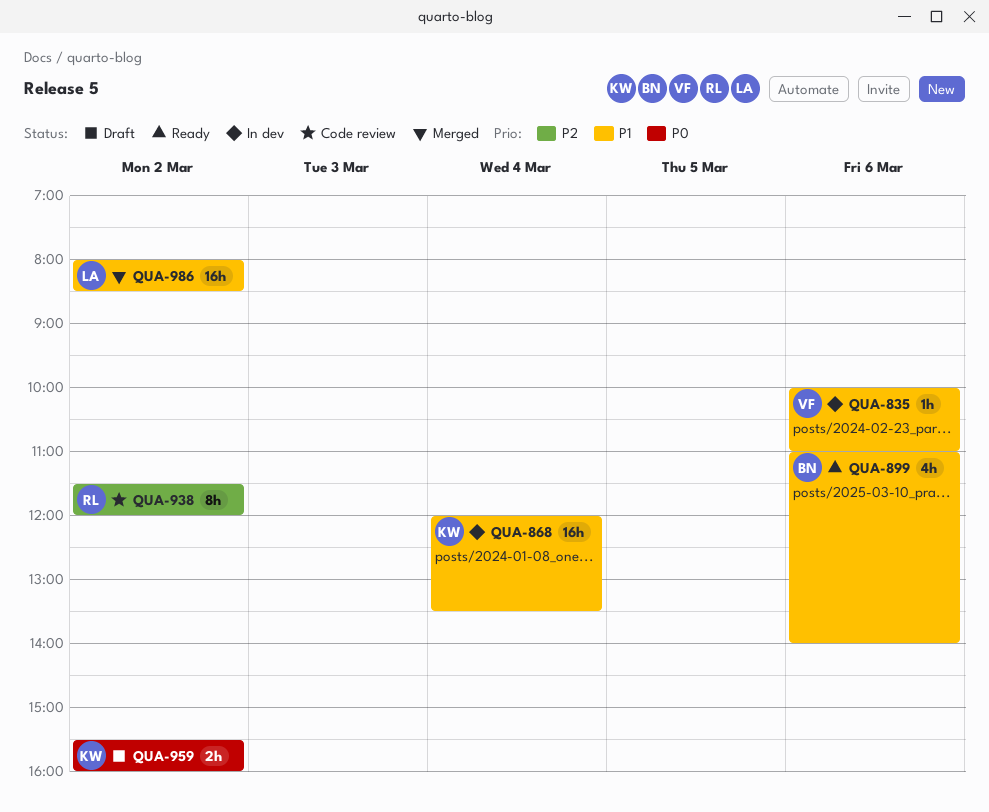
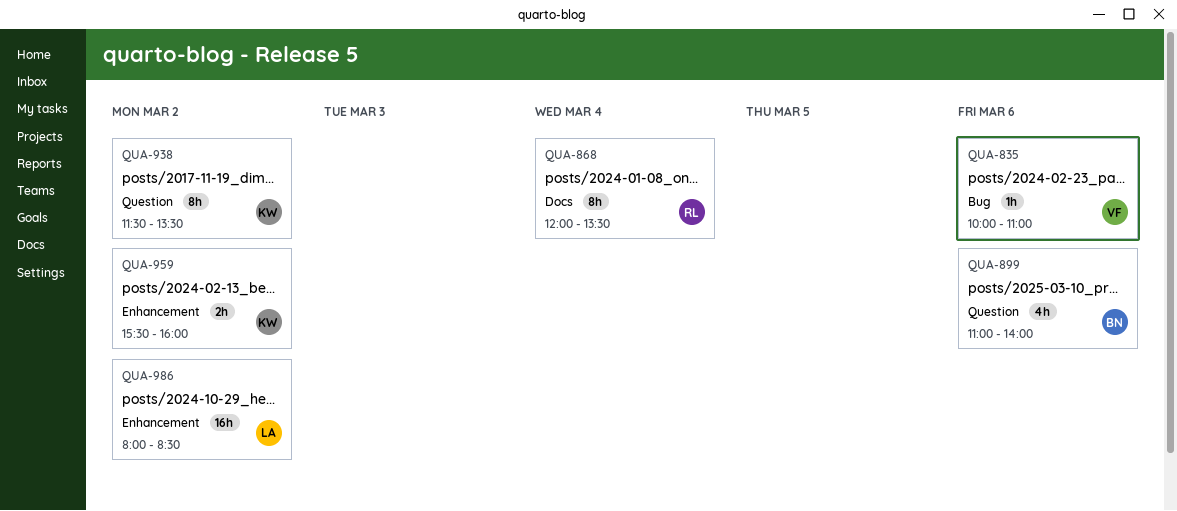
QUA-868, owner: KW -> RL
QUA-868, estimate: 16h -> 8h
QUA-938, owner: RL -> KW
QUA-938, ends: 12:00 -> 13:30

